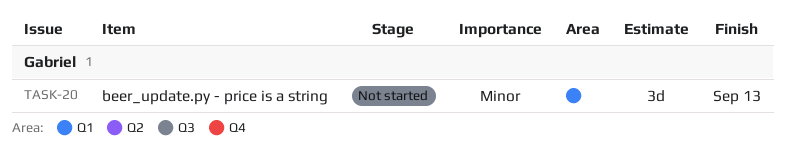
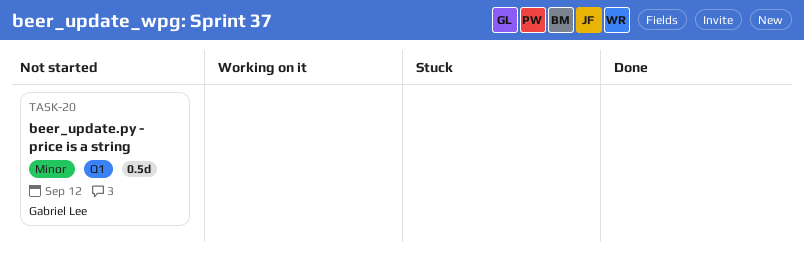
TASK-20, estimate: 3d -> 0.5d
TASK-20, due: Sep 13 -> Sep 12

